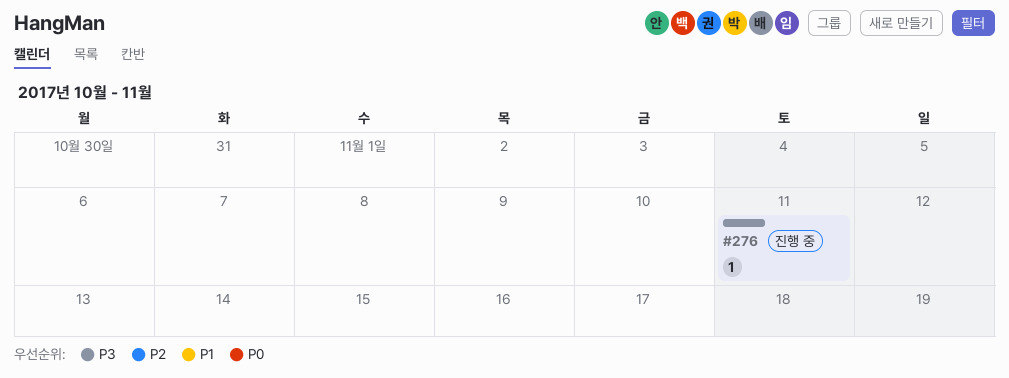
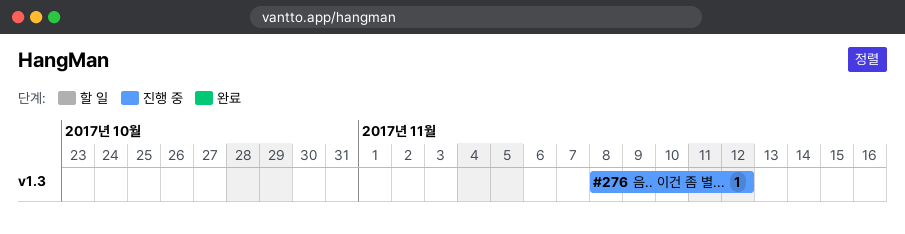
#276, due: Nov 11 -> Nov 12

